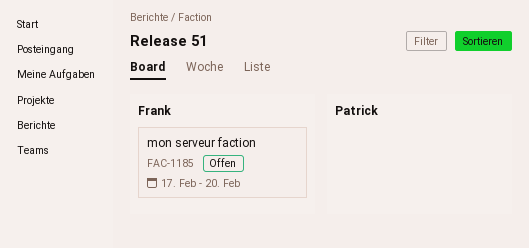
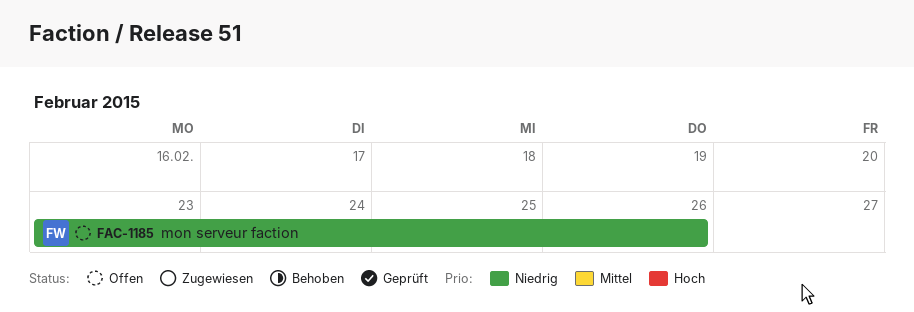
FAC-1185, start: Feb 17 -> Feb 23
FAC-1185, due: Feb 20 -> Feb 26

